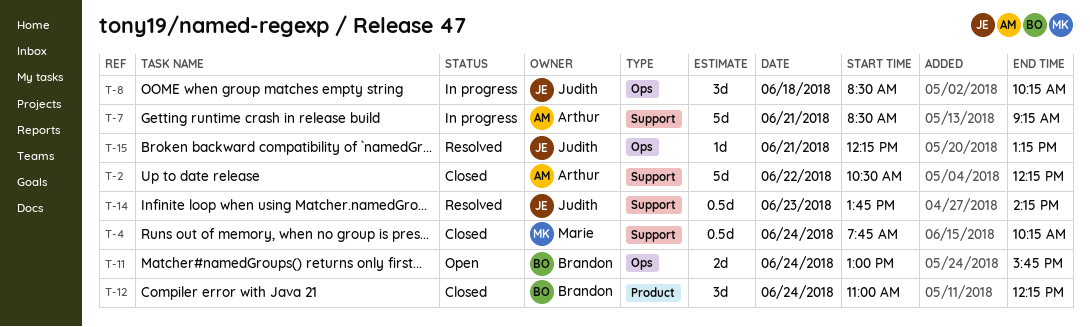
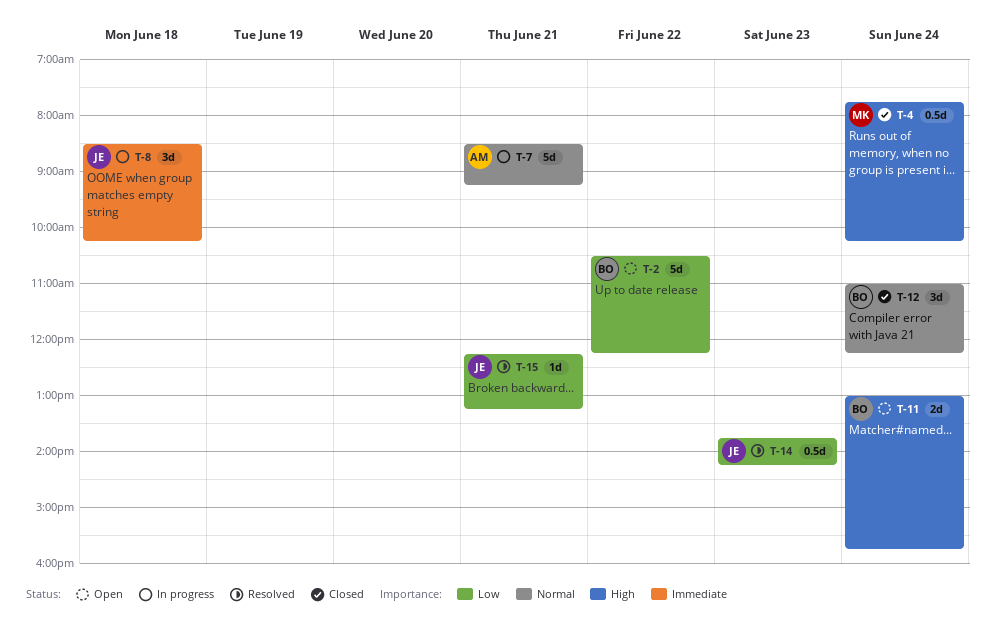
T-2, status: Closed -> Open
T-2, owner: Arthur -> Brandon

